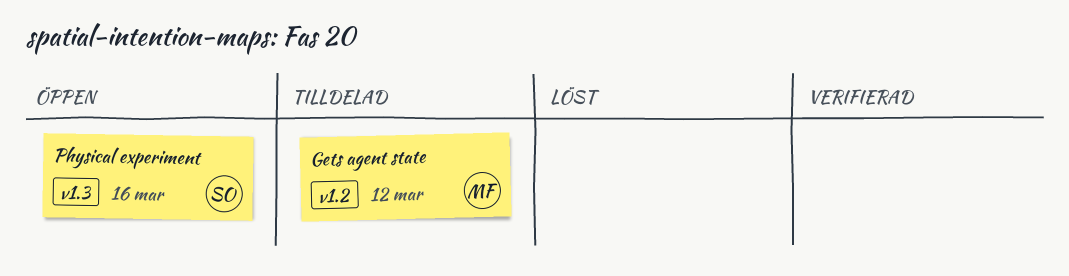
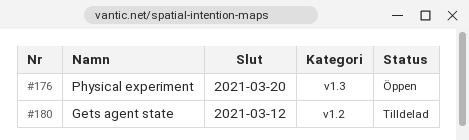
Physical experiment, due: Mar 16 -> Mar 20

